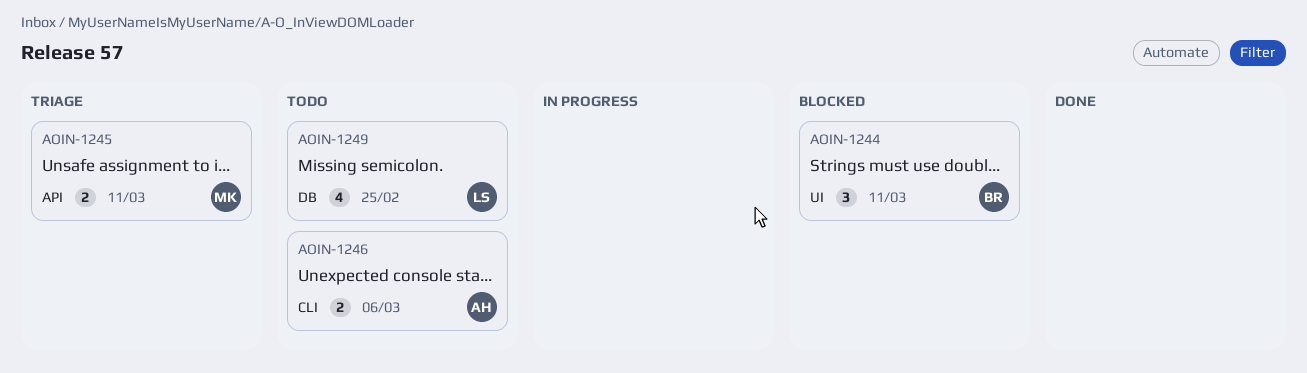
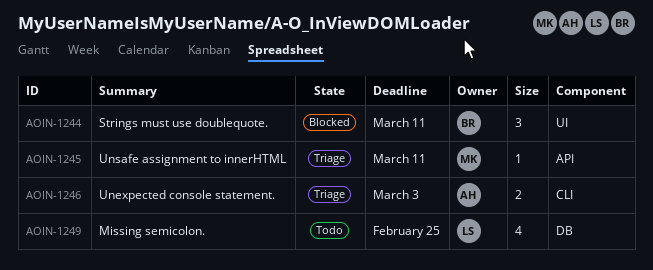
AOIN-1245, estimate: 2 -> 1
AOIN-1246, status: Todo -> Triage
AOIN-1246, due: Mar 6 -> Mar 3

